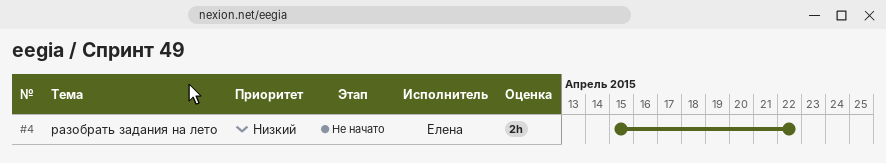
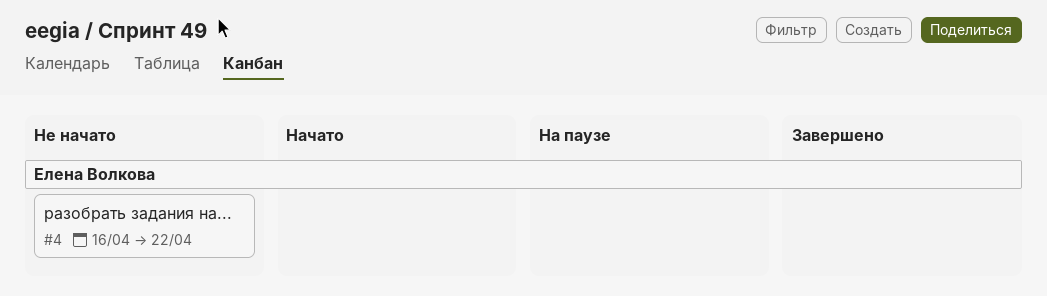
#4, start: Apr 15 -> Apr 16

